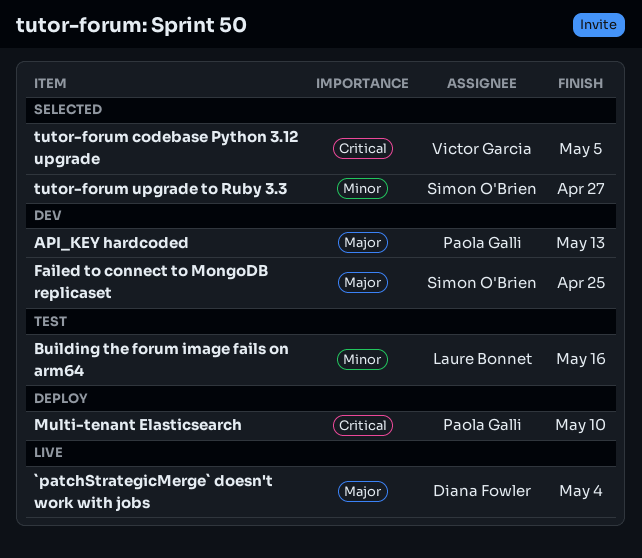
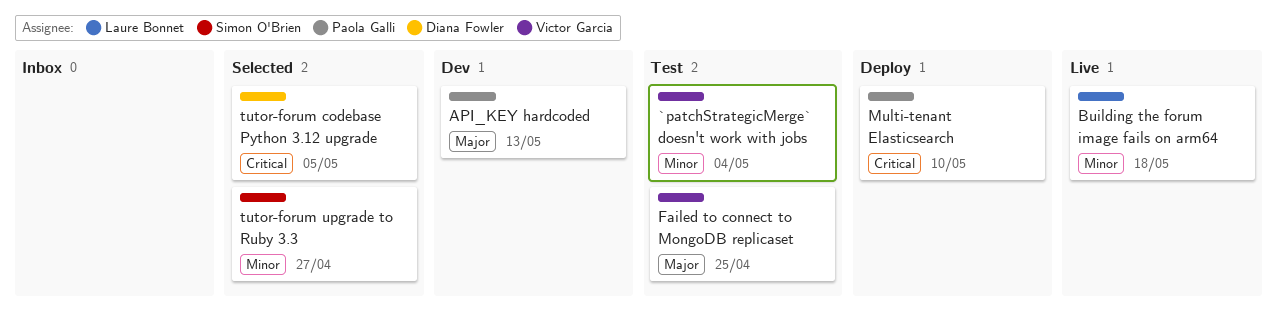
`patchStrategicMerge` doesn't work with jobs, status: Live -> Test
`patchStrategicMerge` doesn't work with jobs, owner: Diana Fowler -> Victor Garcia
`patchStrategicMerge` doesn't work with jobs, priority: Major -> Minor
Building the forum image fails on arm64, status: Test -> Live
Building the forum image fails on arm64, due: May 16 -> May 18
Failed to connect to MongoDB replicaset, status: Dev -> Test
Failed to connect to MongoDB replicaset, owner: Simon O'Brien -> Victor Garcia
tutor-forum codebase Python 3.12 upgrade, owner: Victor Garcia -> Diana Fowler

